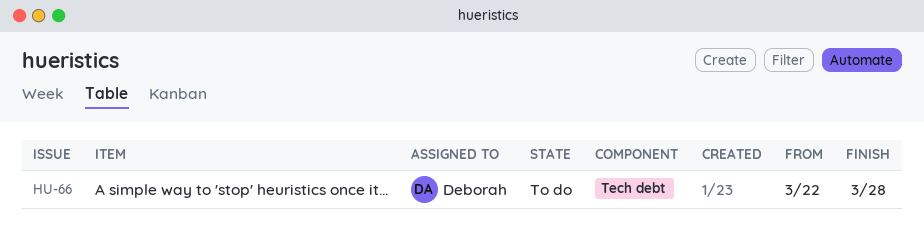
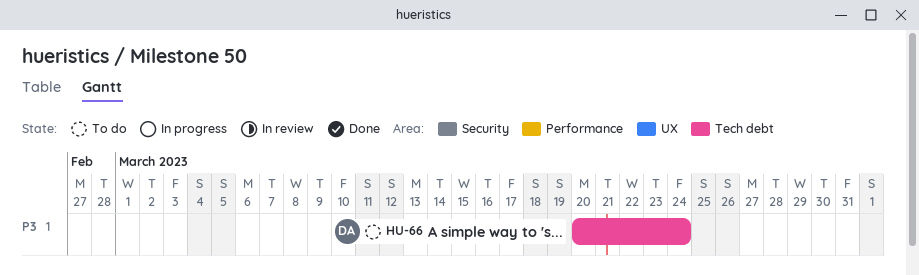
HU-66, start: Mar 22 -> Mar 20
HU-66, due: Mar 28 -> Mar 24

